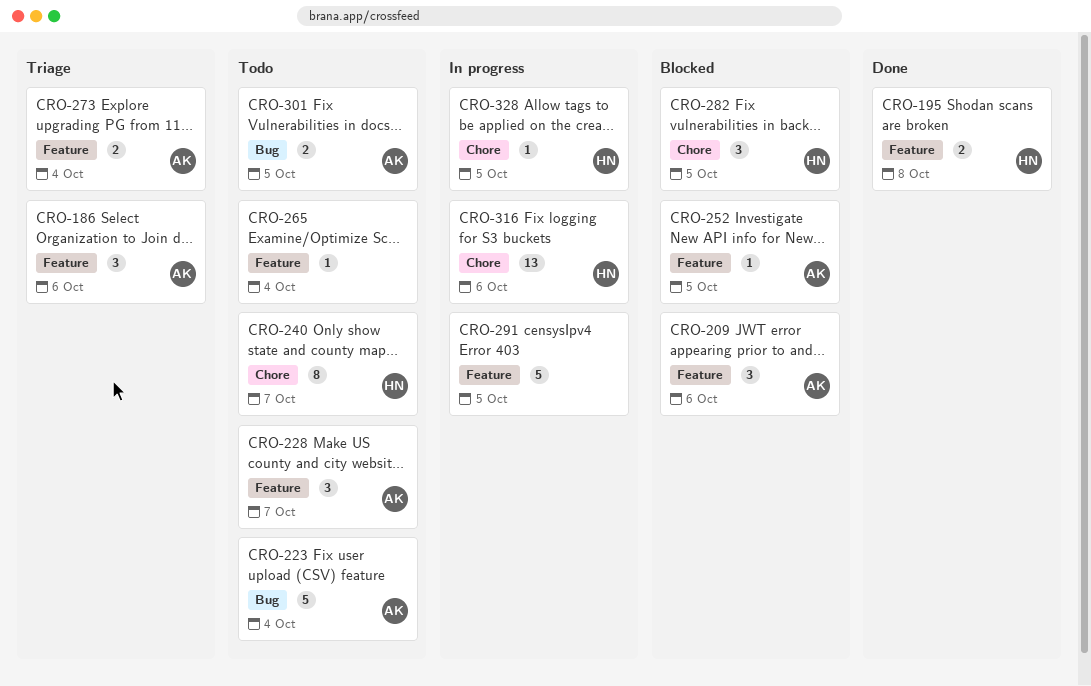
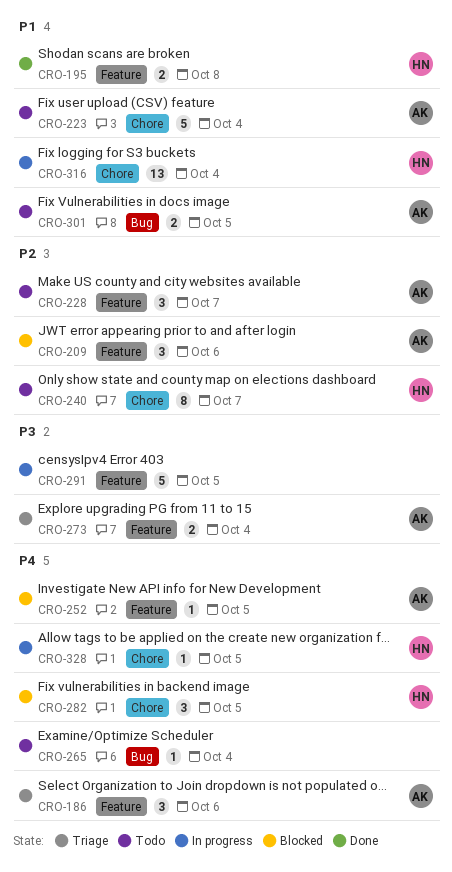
CRO-223, label: Bug -> Chore
CRO-265, label: Feature -> Bug
CRO-316, day: Oct 6 -> Oct 4

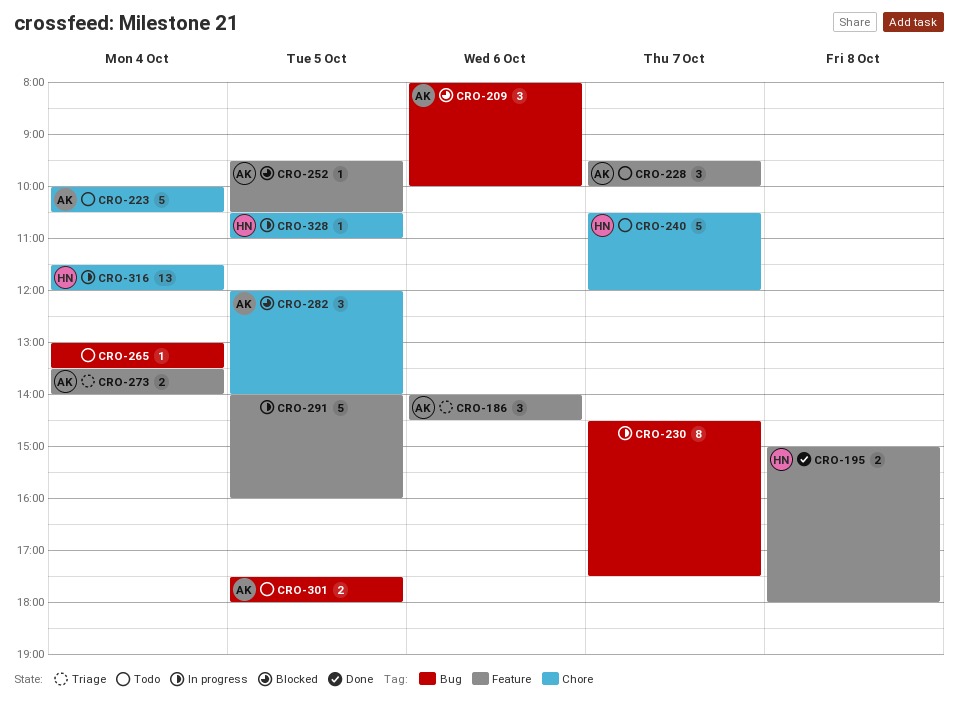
CRO-209, label: Feature -> Bug
CRO-230: none -> present
CRO-240, estimate: 8 -> 5
CRO-282, owner: HN -> AK

